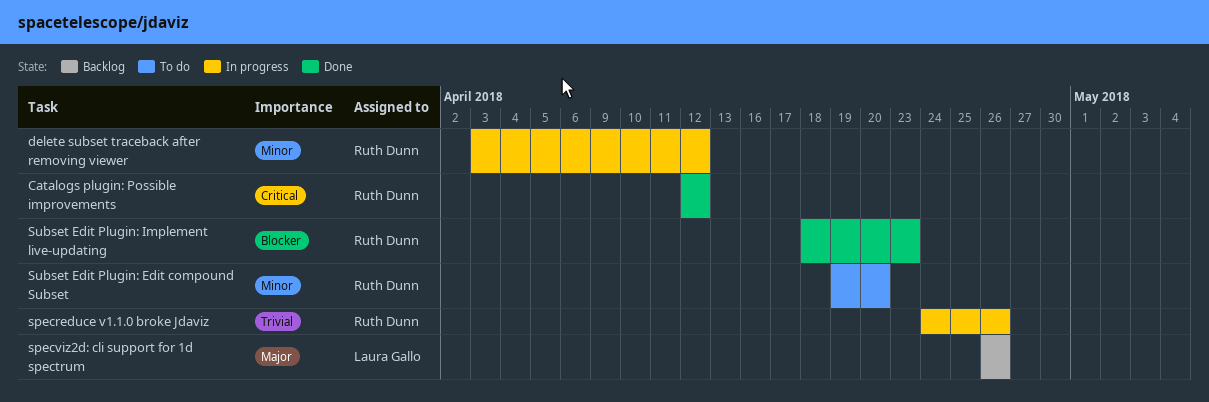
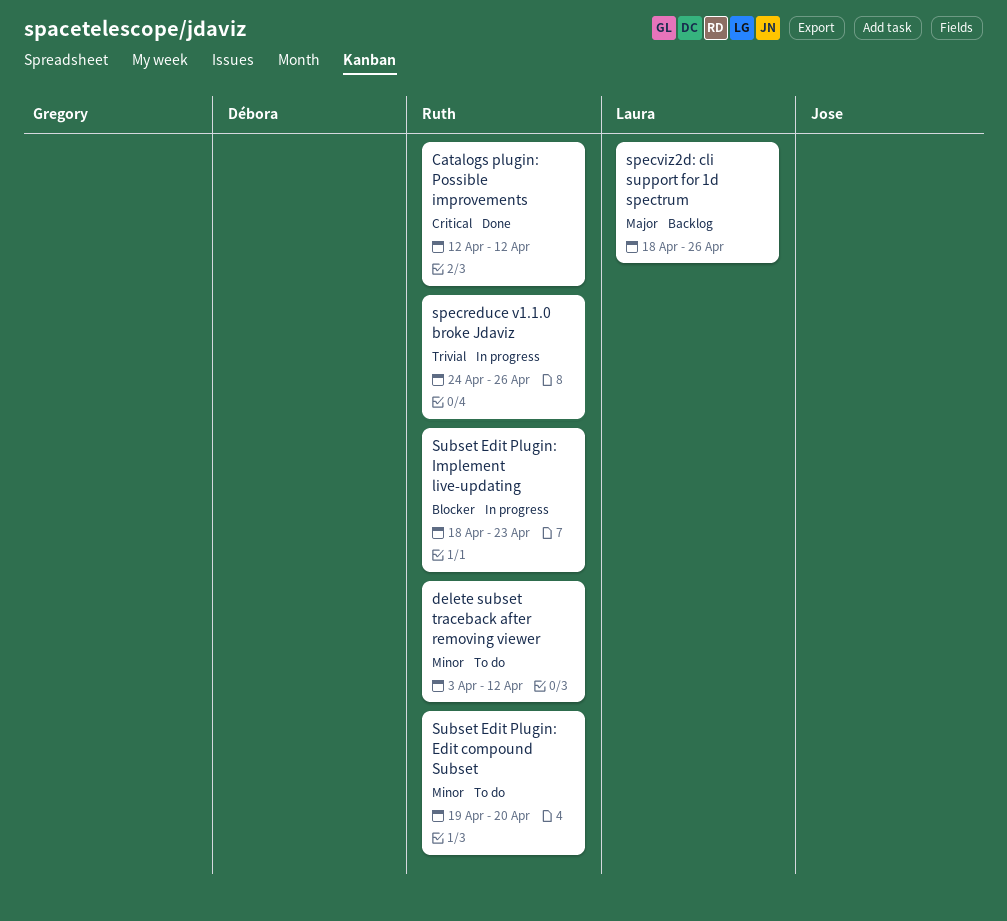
delete subset traceback after removing viewer, status: In progress -> To do
specviz2d: cli support for 1d spectrum, start: Apr 26 -> Apr 18
Subset Edit Plugin: Implement live-updating, status: Done -> In progress

